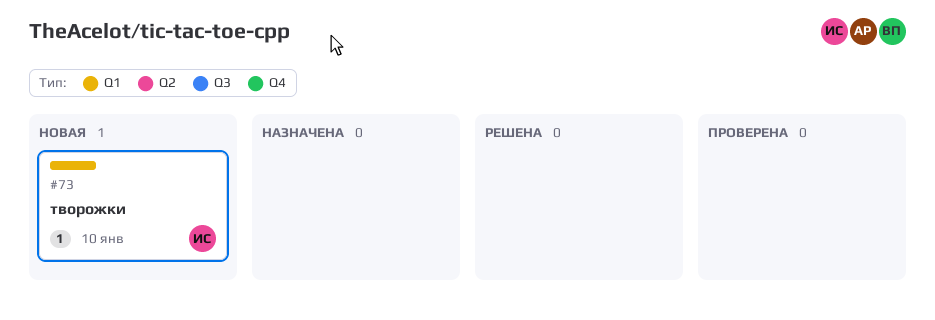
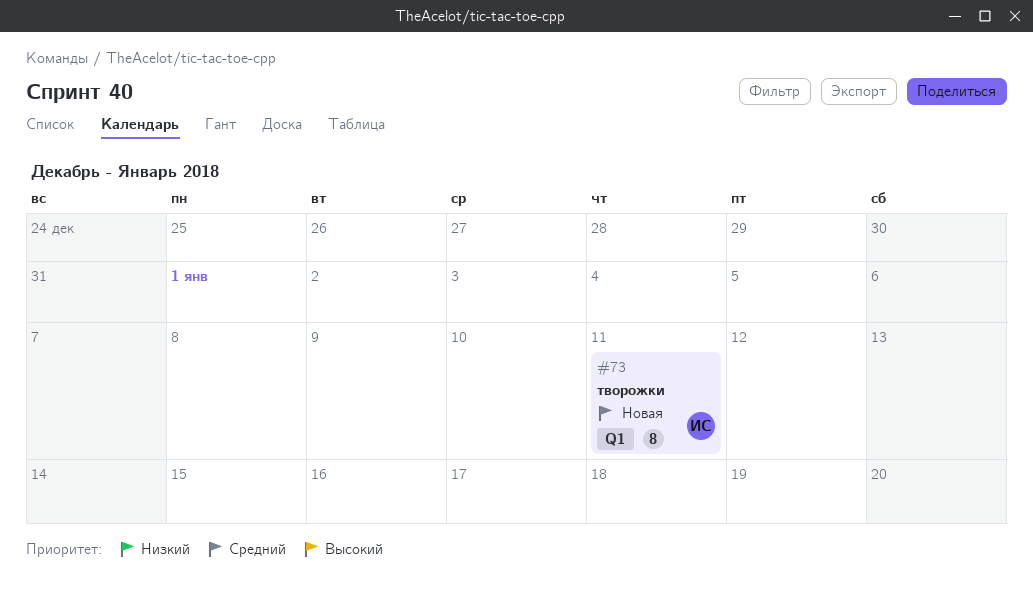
#73, estimate: 1 -> 8
#73, due: Jan 10 -> Jan 11

